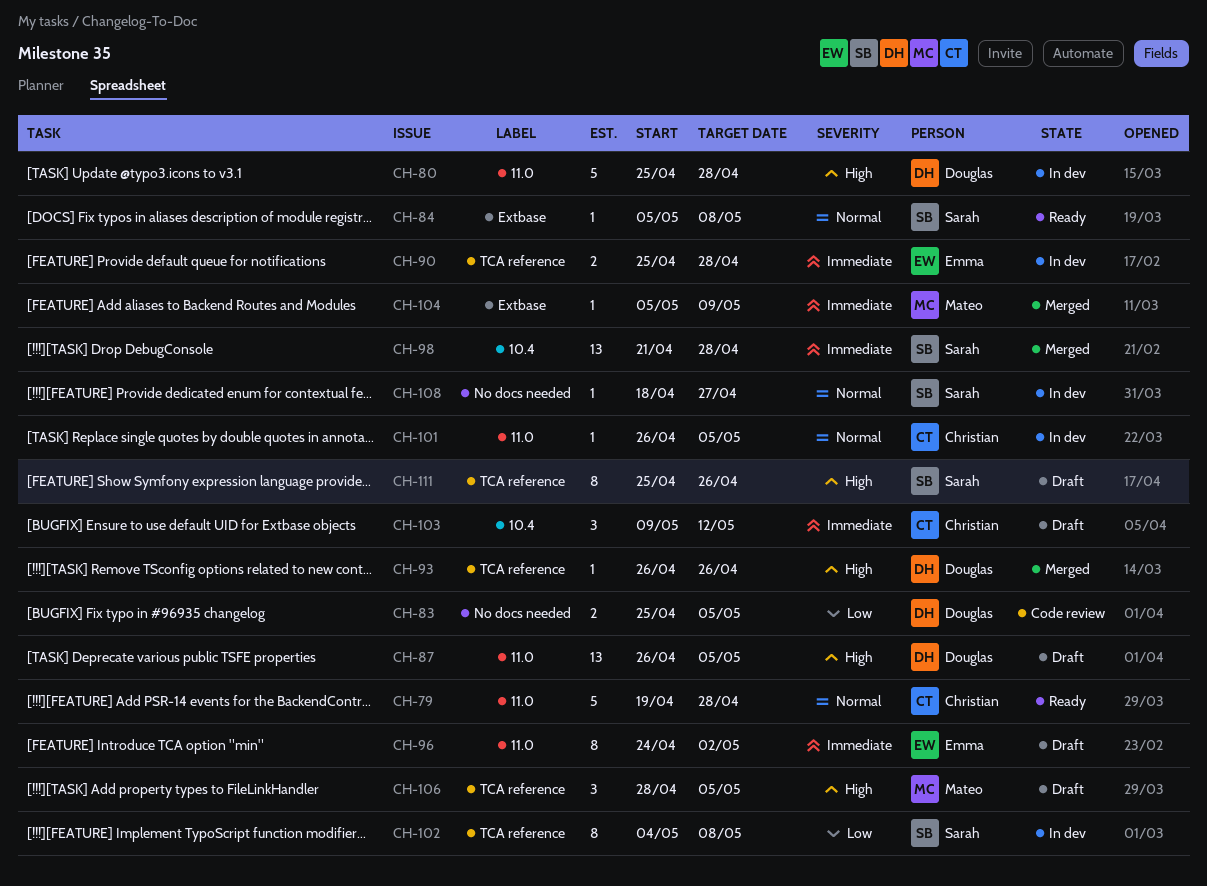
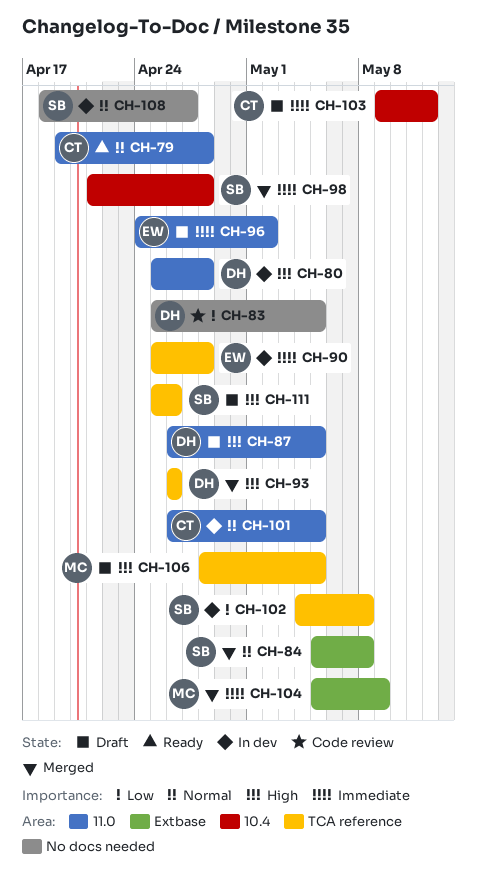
CH-84, status: Ready -> Merged

